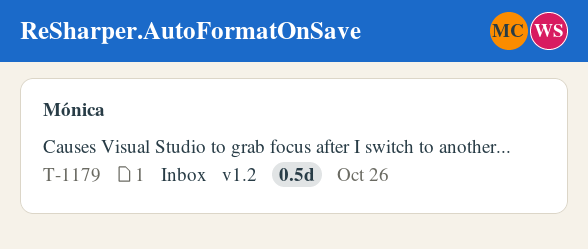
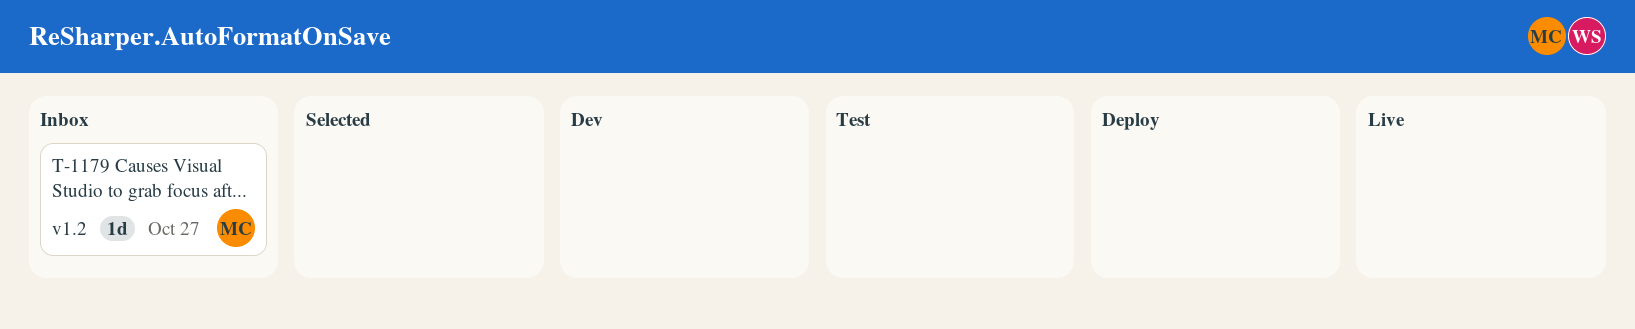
T-1179, estimate: 0.5d -> 1d
T-1179, due: Oct 26 -> Oct 27

